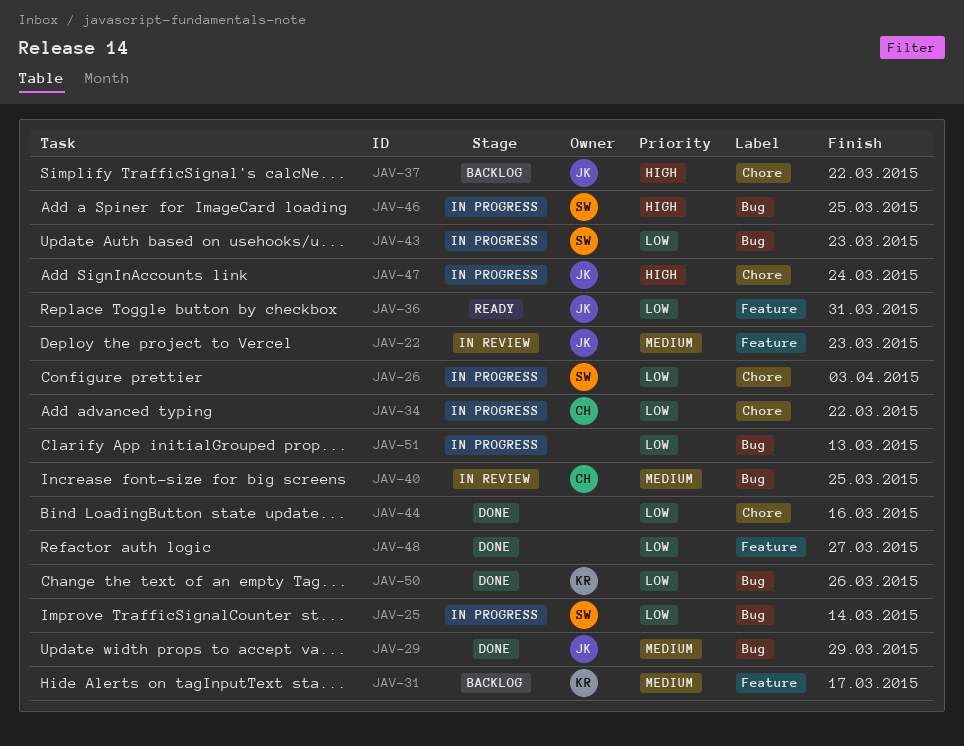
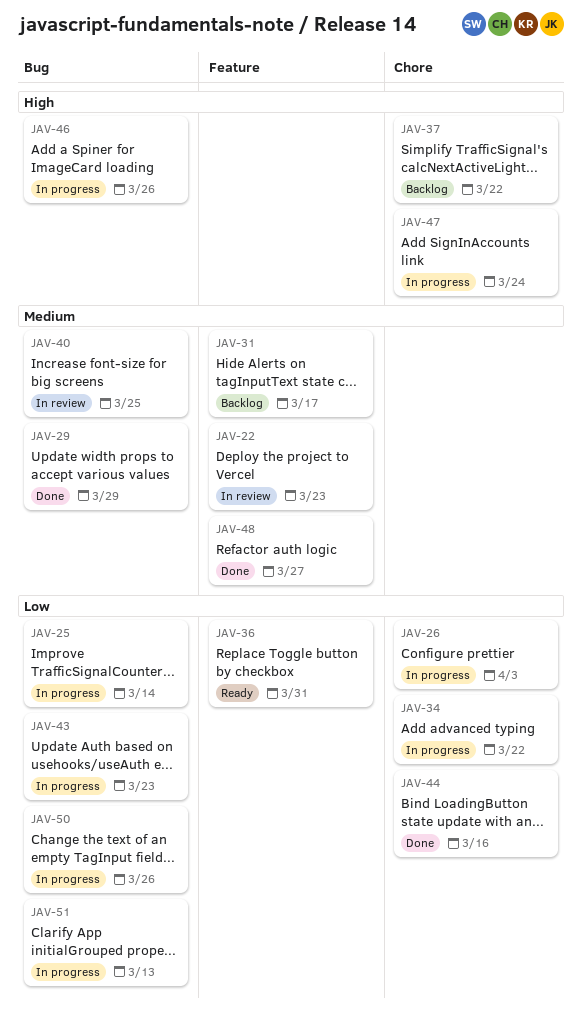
JAV-46, due: Mar 25 -> Mar 26
JAV-48, priority: Low -> Medium
JAV-50, status: Done -> In progress

